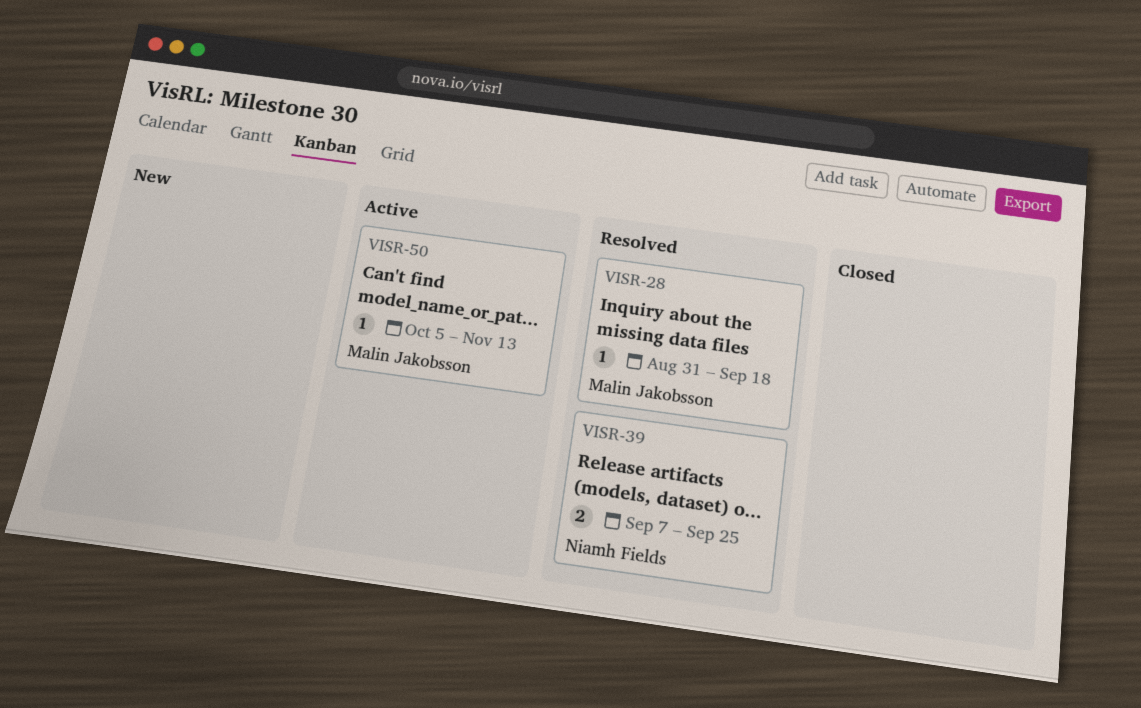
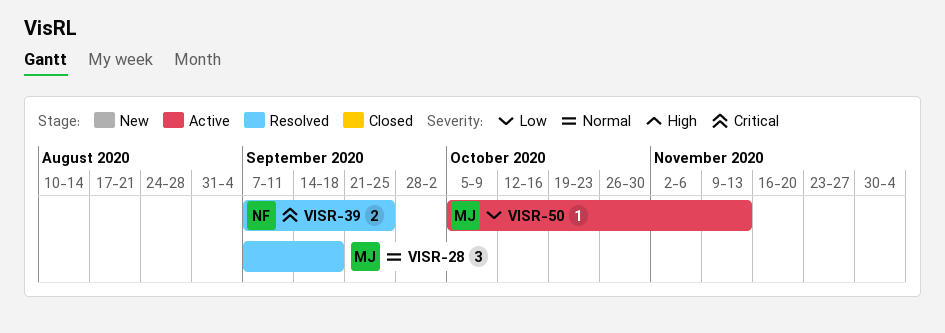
VISR-28, estimate: 1 -> 3
VISR-28, start: Aug 31 -> Sep 7

